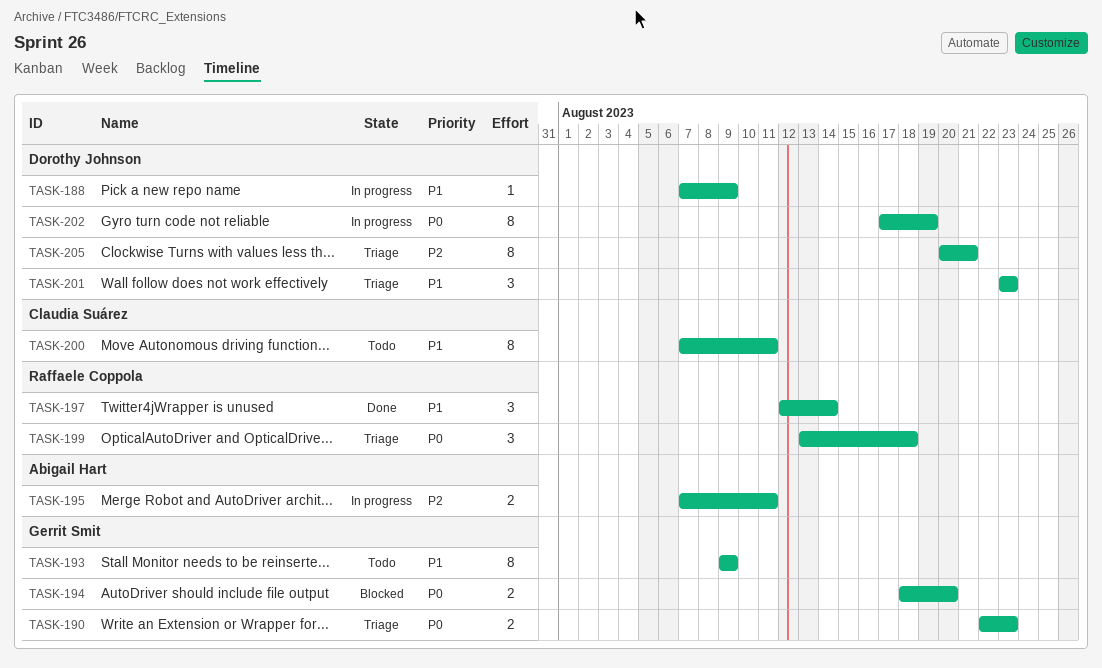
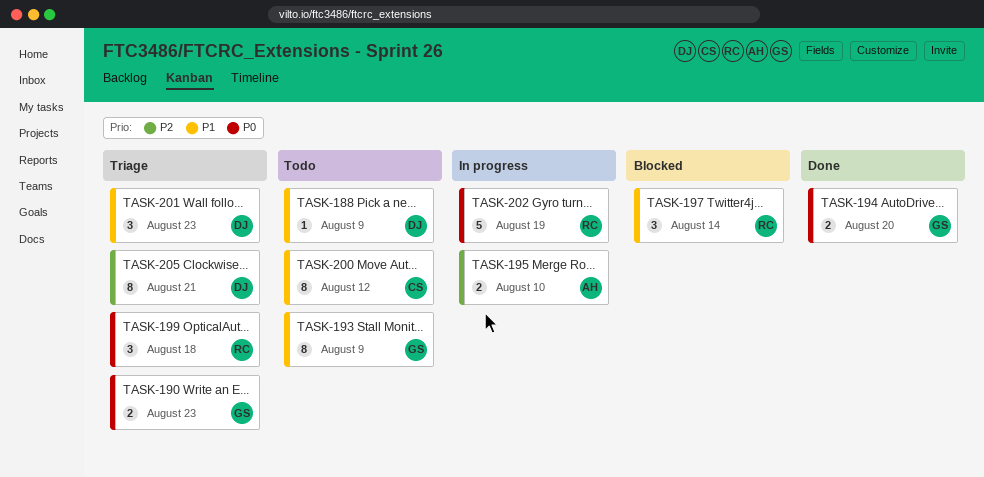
TASK-188, status: In progress -> Todo
TASK-194, status: Blocked -> Done
TASK-195, due: Aug 11 -> Aug 10
TASK-197, status: Done -> Blocked
TASK-200, due: Aug 11 -> Aug 12
TASK-202, owner: Dorothy Johnson -> Raffaele Coppola
TASK-202, estimate: 8 -> 5

